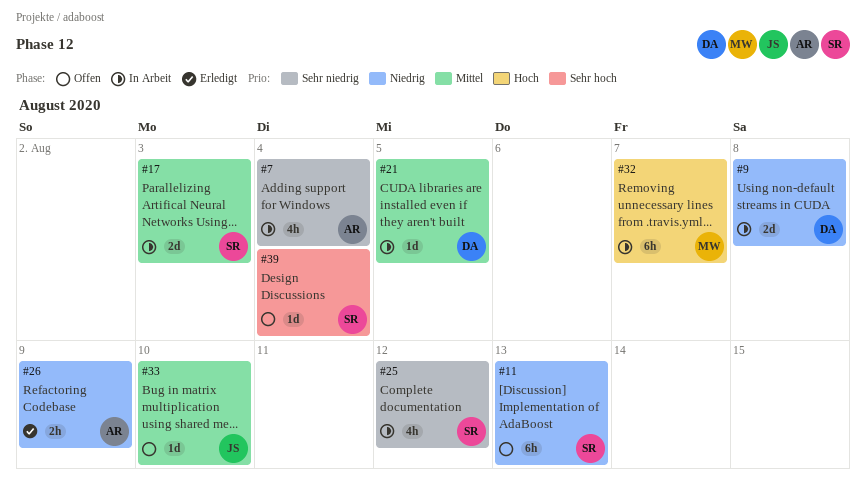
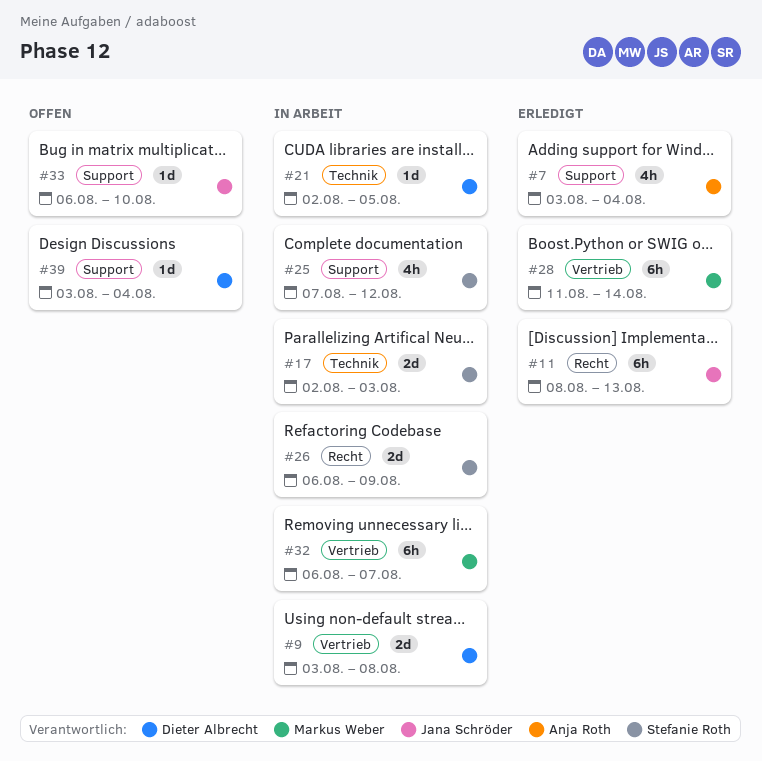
#7, status: In Arbeit -> Erledigt
#11, status: Offen -> Erledigt
#11, owner: Stefanie Roth -> Jana Schröder
#26, status: Erledigt -> In Arbeit
#26, owner: Anja Roth -> Stefanie Roth
#26, estimate: 2h -> 2d
#28: none -> present
#39, owner: Stefanie Roth -> Dieter Albrecht

